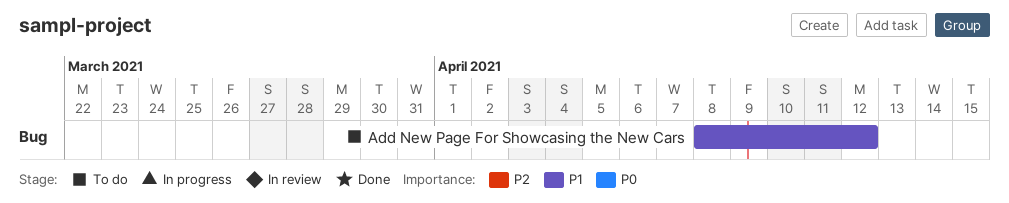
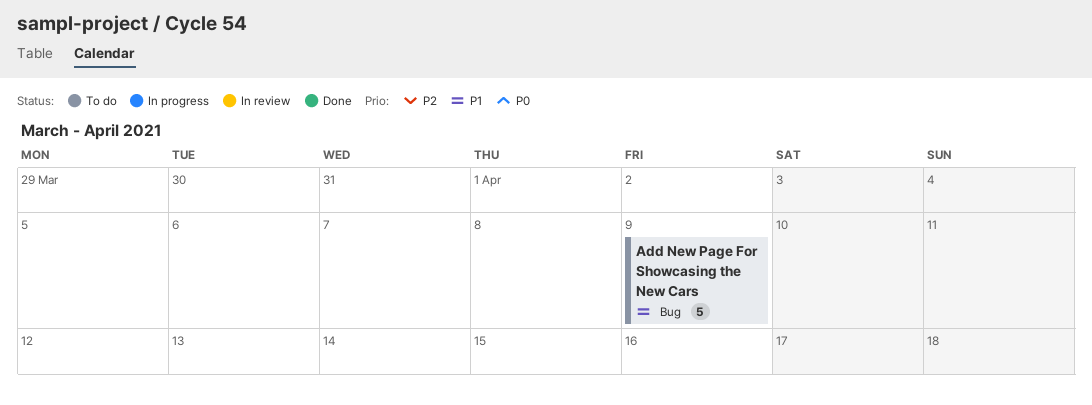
Add New Page For Showcasing the New Cars, due: Apr 12 -> Apr 9

